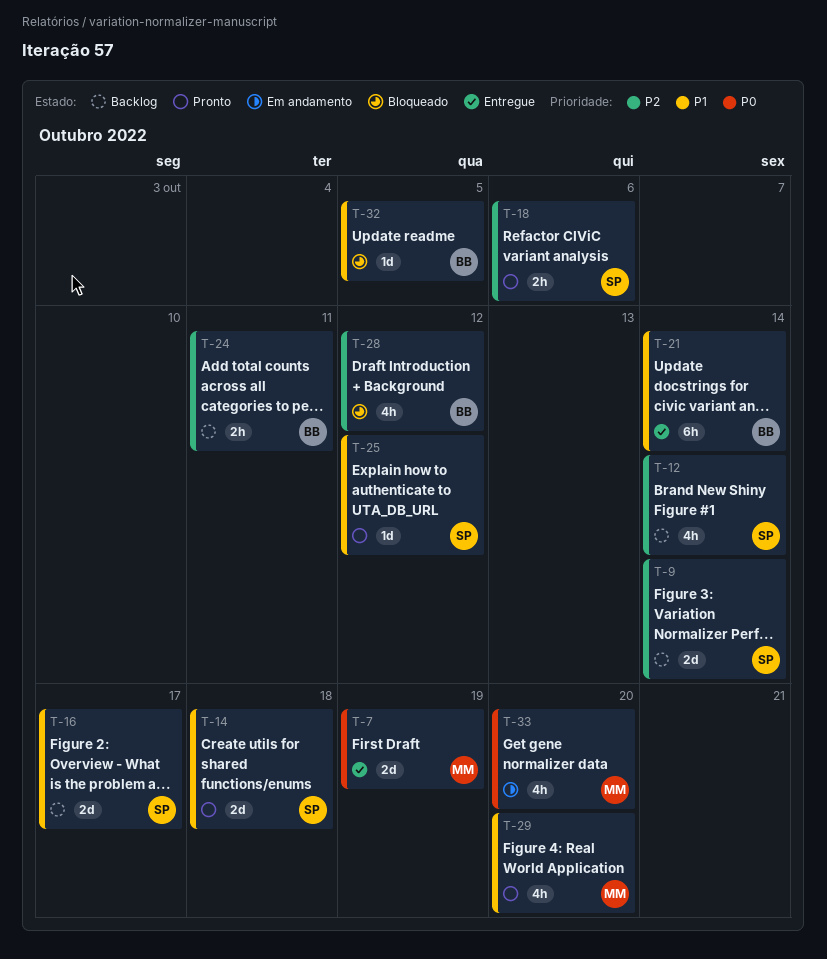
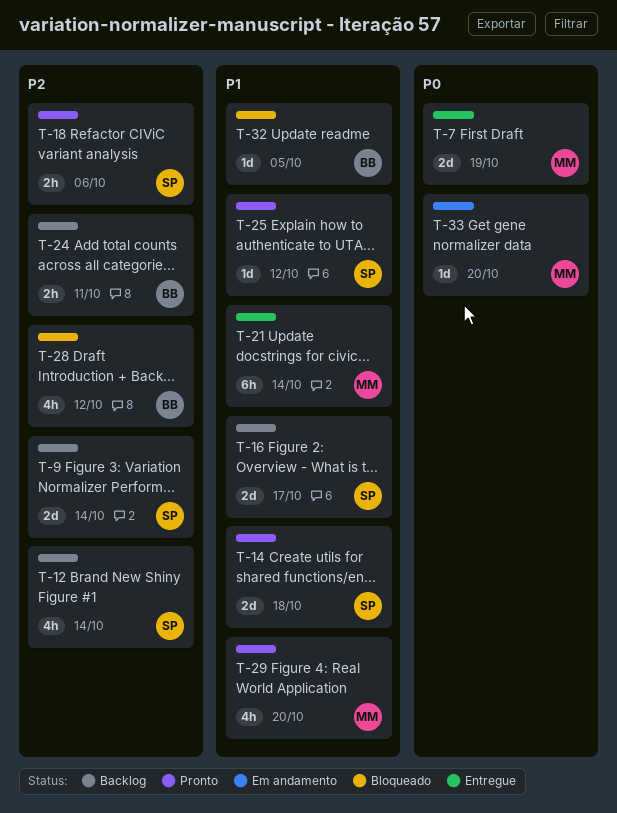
T-21, owner: BB -> MM
T-33, estimate: 4h -> 1d

